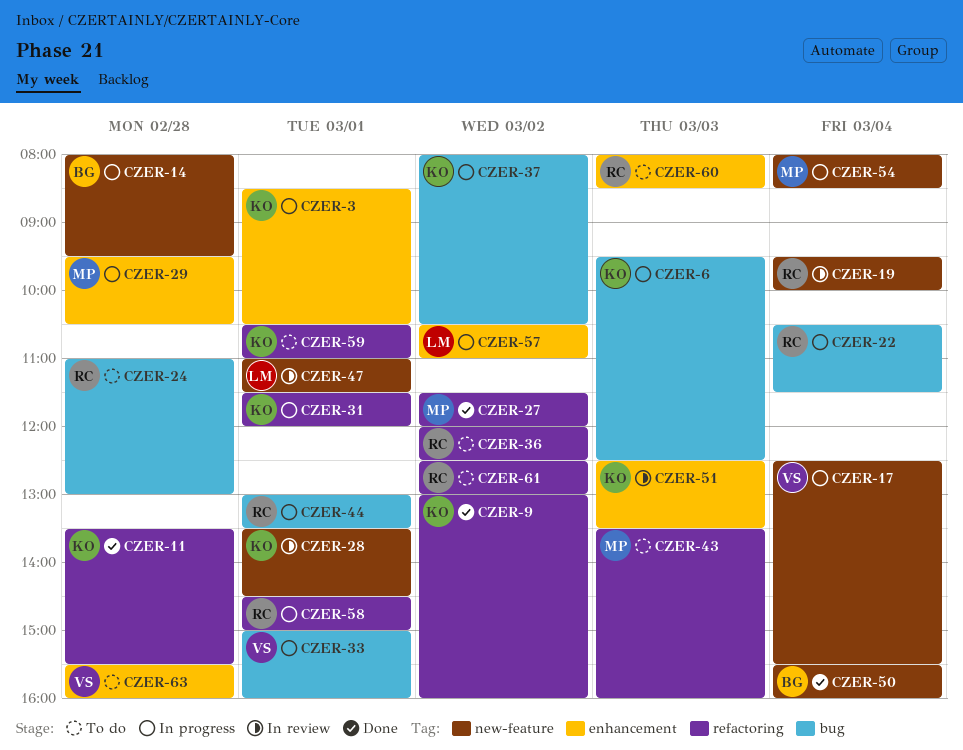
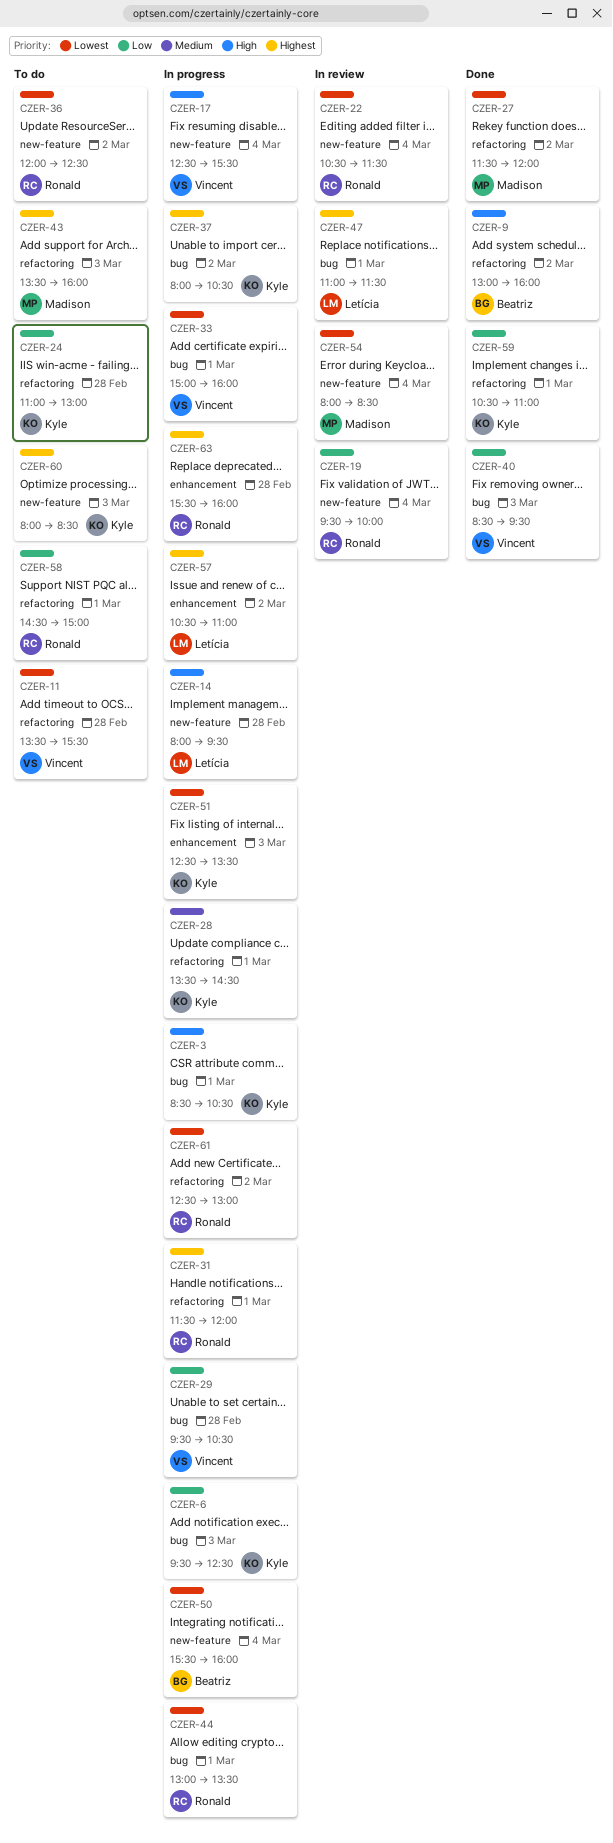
CZER-3, label: enhancement -> bug
CZER-9, owner: Kyle -> Beatriz
CZER-11, status: Done -> To do
CZER-11, owner: Kyle -> Vincent
CZER-14, owner: Beatriz -> Letícia
CZER-22, status: In progress -> In review
CZER-22, label: bug -> new-feature
CZER-24, owner: Ronald -> Kyle
CZER-24, label: bug -> refactoring
CZER-28, status: In review -> In progress
CZER-28, label: new-feature -> refactoring
CZER-29, owner: Madison -> Vincent
CZER-29, label: enhancement -> bug
CZER-31, owner: Kyle -> Ronald
CZER-36, label: refactoring -> new-feature
CZER-40: none -> present
CZER-47, label: new-feature -> bug
CZER-50, status: Done -> In progress
CZER-51, status: In review -> In progress
CZER-54, status: In progress -> In review
CZER-58, status: In progress -> To do
CZER-59, status: To do -> Done
CZER-60, owner: Ronald -> Kyle
CZER-60, label: enhancement -> new-feature
CZER-61, status: To do -> In progress
CZER-63, status: To do -> In progress
CZER-63, owner: Vincent -> Ronald

